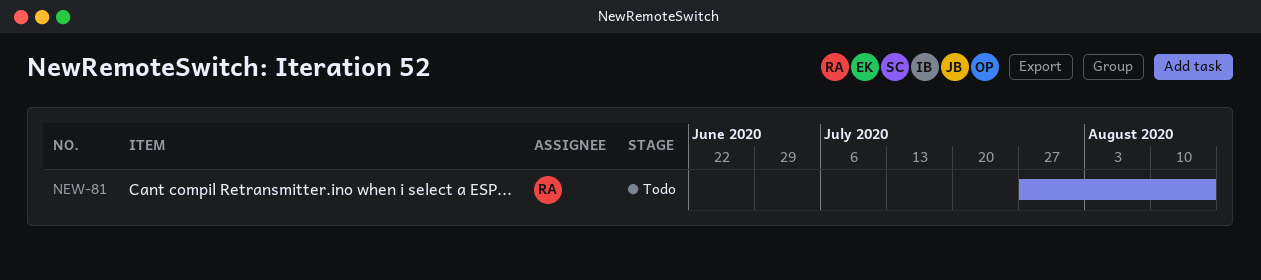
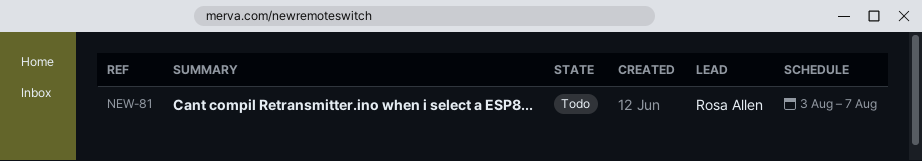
NEW-81, start: Jul 27 -> Aug 3
NEW-81, due: Aug 14 -> Aug 7

